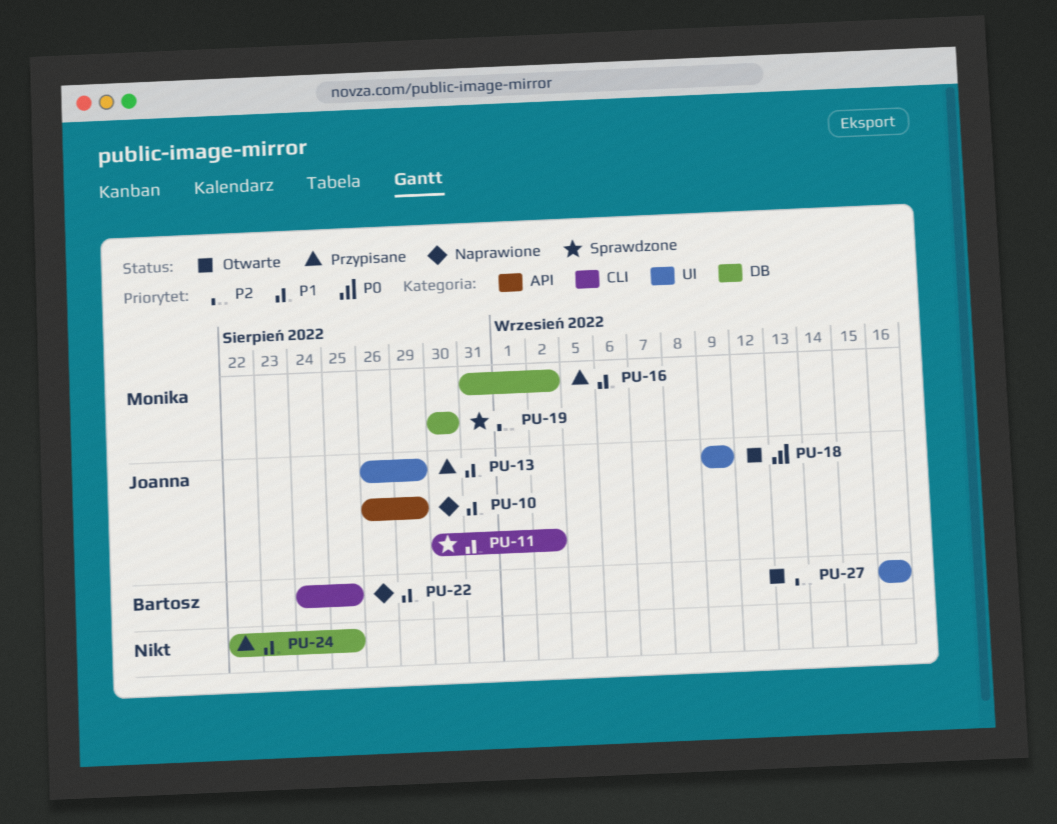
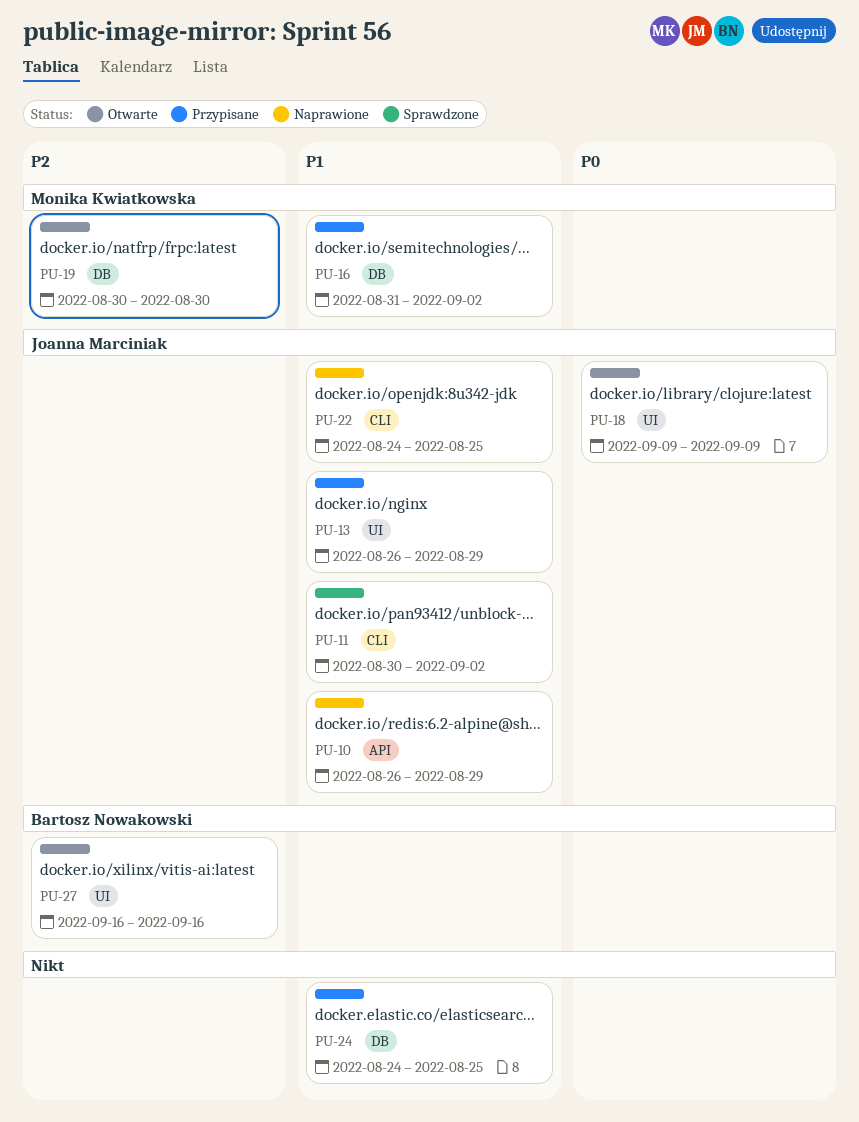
PU-19, status: Sprawdzone -> Otwarte
PU-22, owner: Bartosz Nowakowski -> Joanna Marciniak
PU-24, start: Aug 22 -> Aug 24

